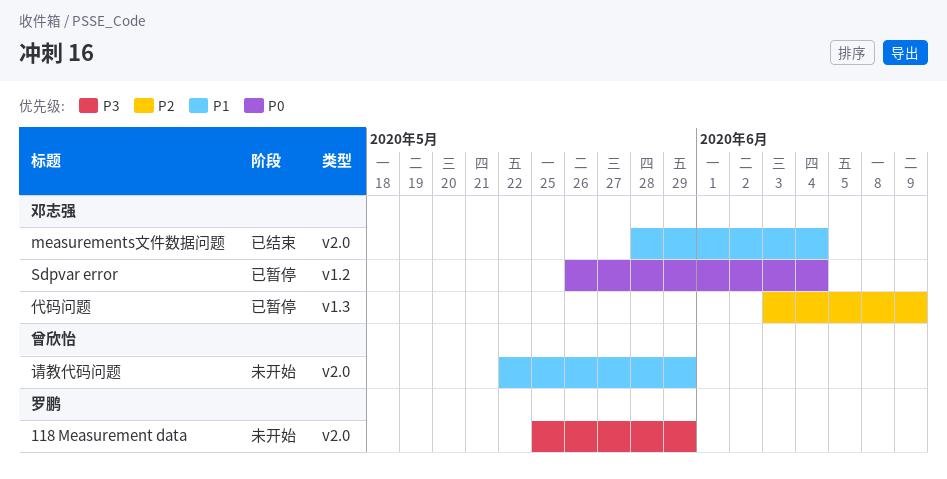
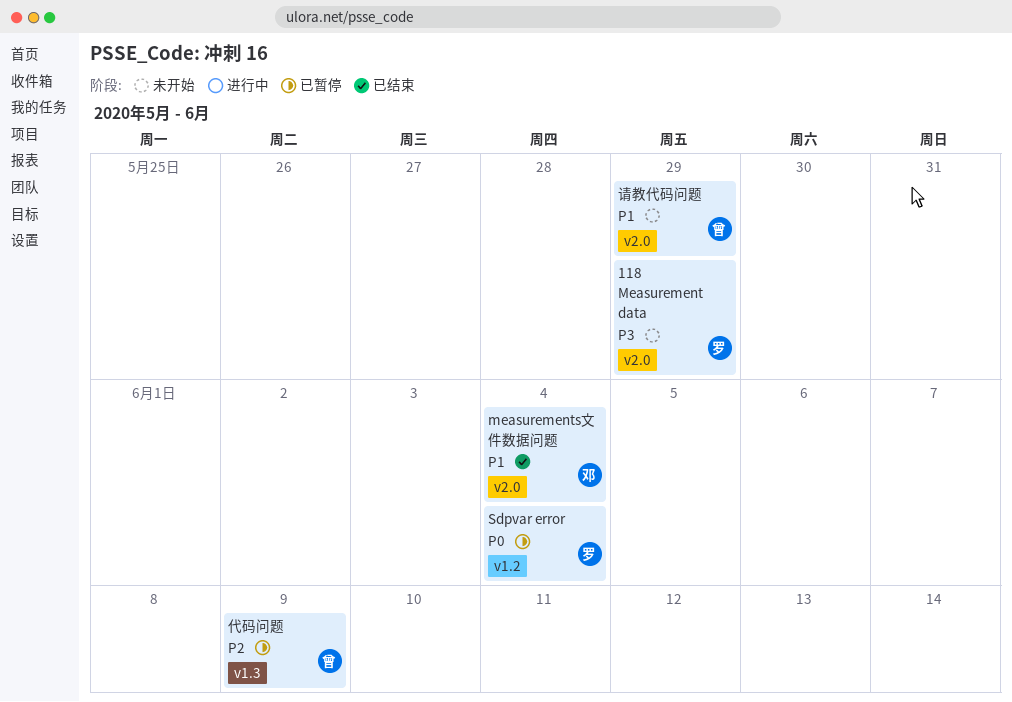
Sdpvar error, owner: 邓志强 -> 罗鹏
代码问题, owner: 邓志强 -> 曾欣怡

